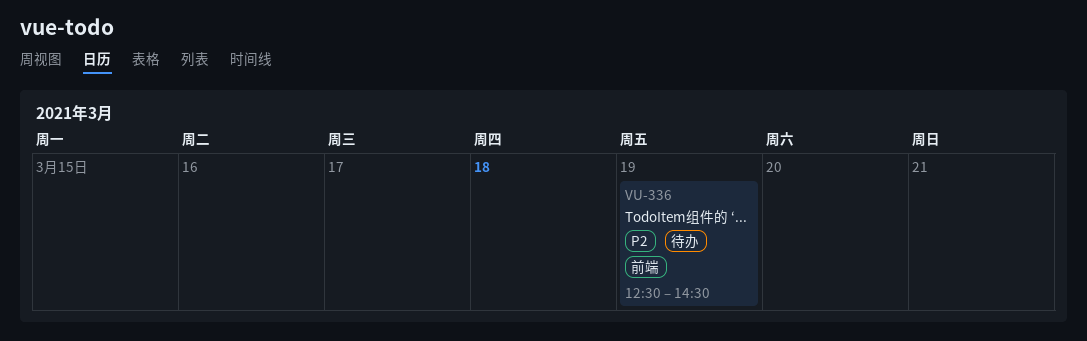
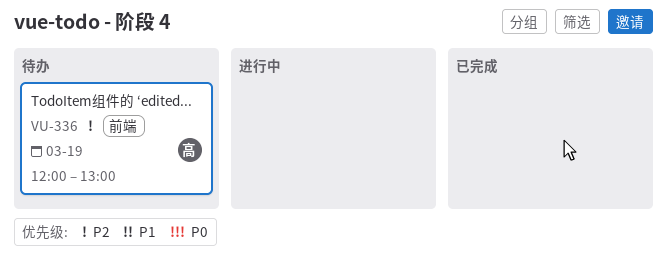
VU-336, begins: 12:30 -> 12:00
VU-336, ends: 14:30 -> 13:00

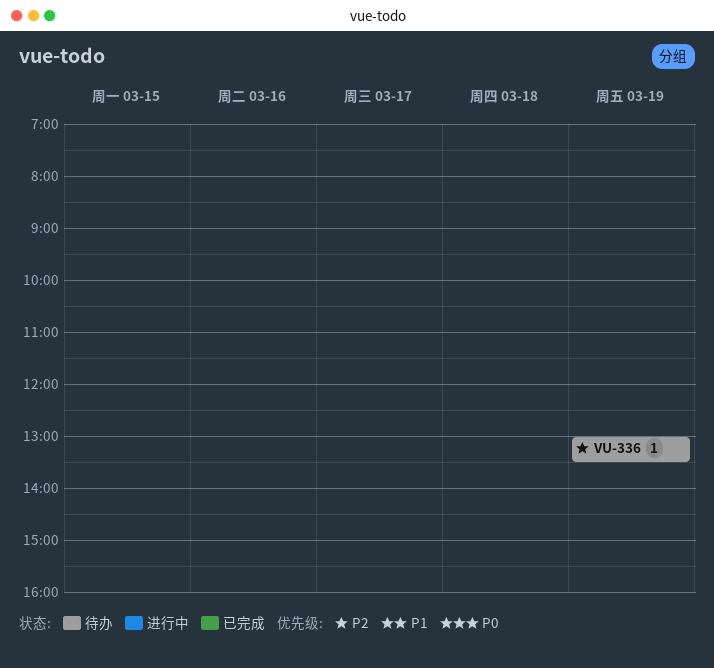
VU-336, begins: 12:00 -> 13:00
VU-336, ends: 13:00 -> 13:30

